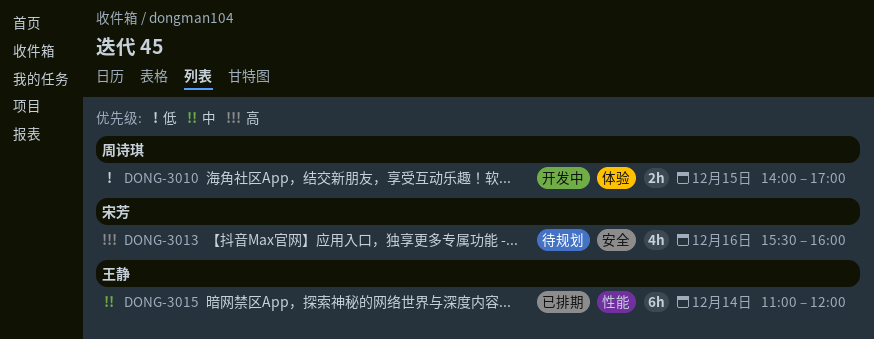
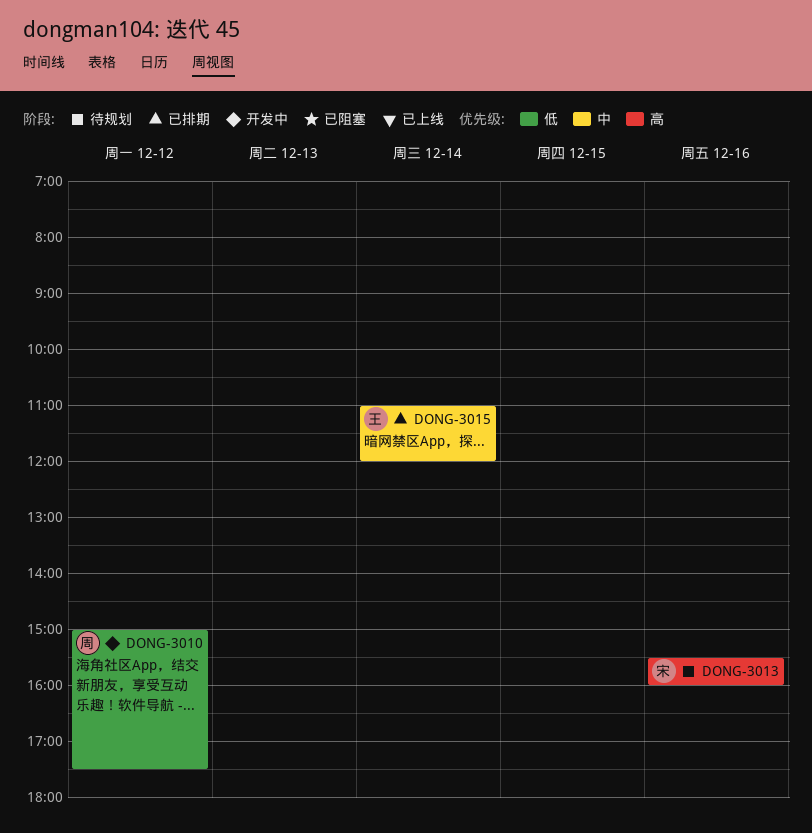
DONG-3010, day: Dec 15 -> Dec 12
DONG-3010, begins: 14:00 -> 15:00
DONG-3010, ends: 17:00 -> 17:30

